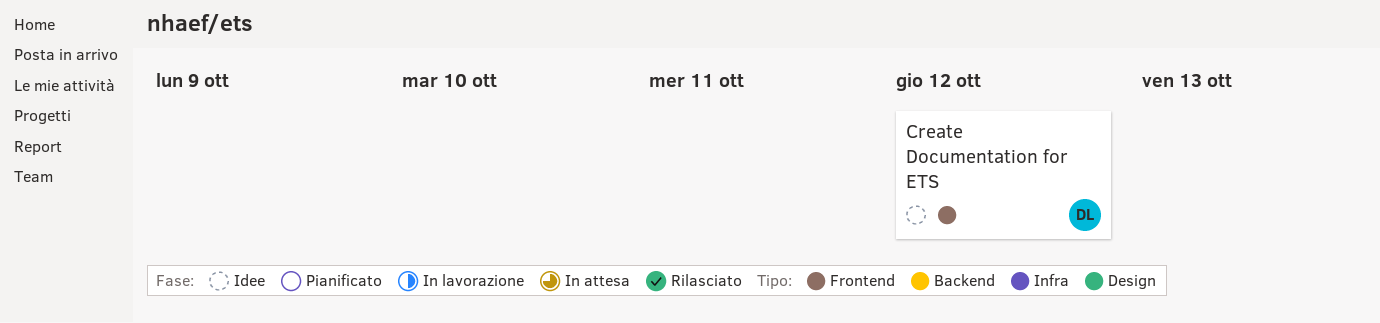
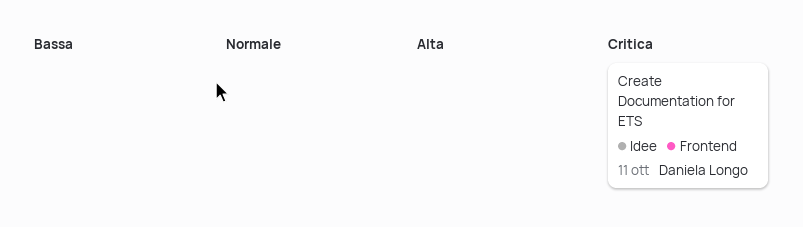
Create Documentation for ETS, due: Oct 12 -> Oct 11

